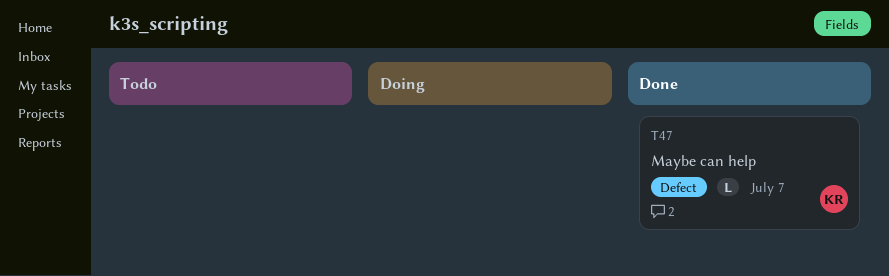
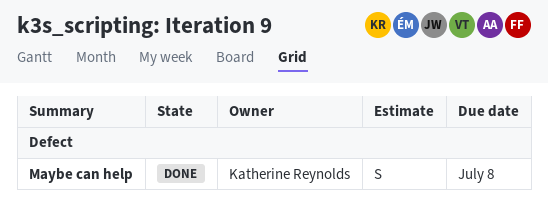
Maybe can help, estimate: L -> S
Maybe can help, due: Jul 7 -> Jul 8

